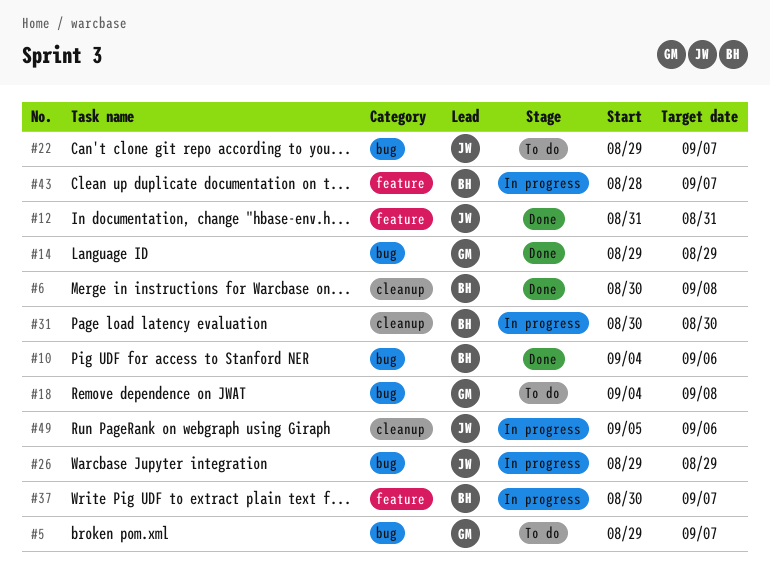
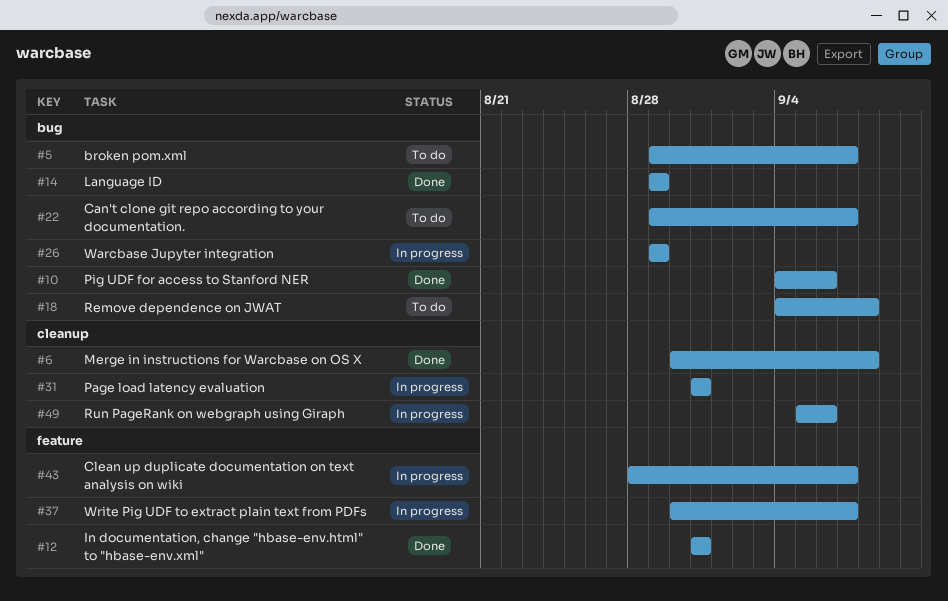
#31, start: Aug 30 -> Aug 31
#31, due: Aug 30 -> Aug 31

